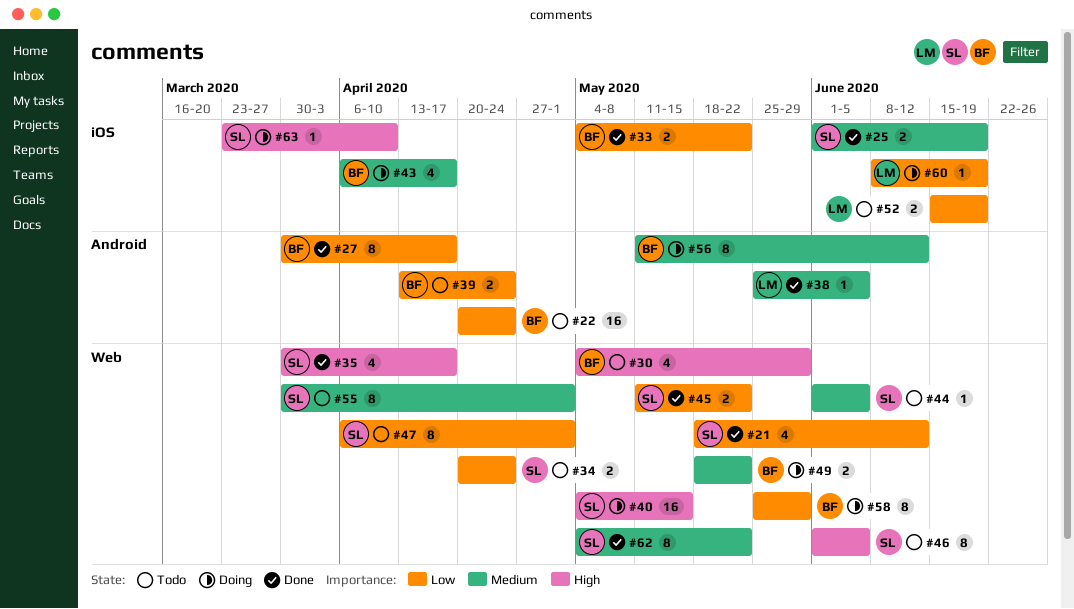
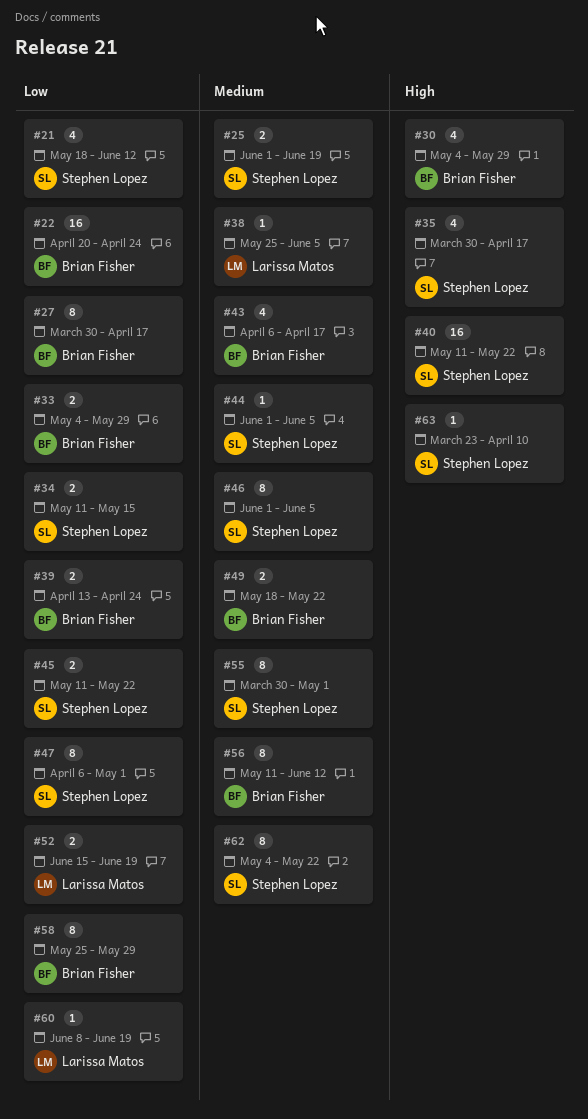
#33, due: May 22 -> May 29
#34, start: Apr 20 -> May 11
#34, due: Apr 24 -> May 15
#40, start: May 4 -> May 11
#40, due: May 15 -> May 22
#46, priority: High -> Medium

